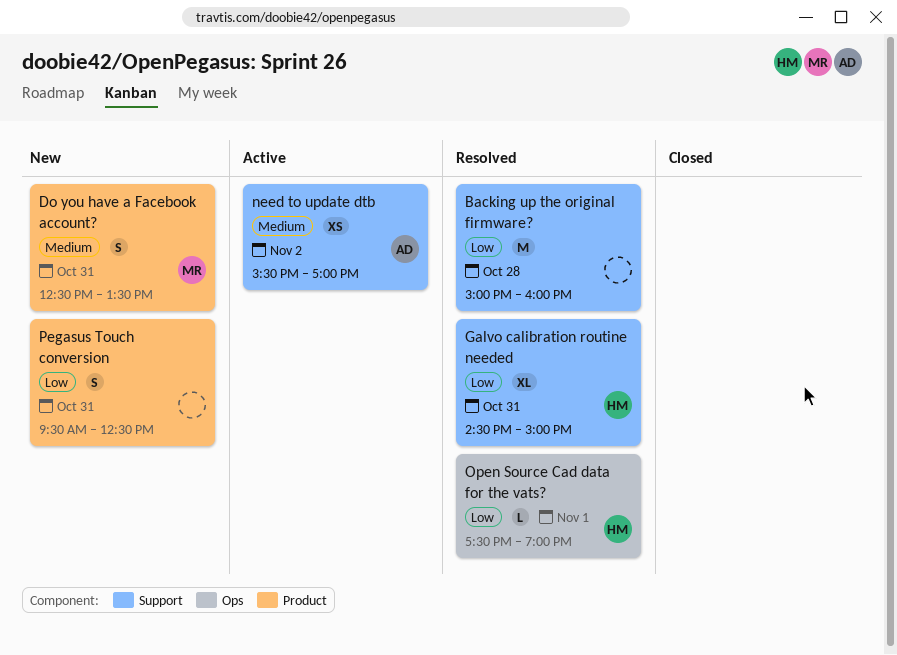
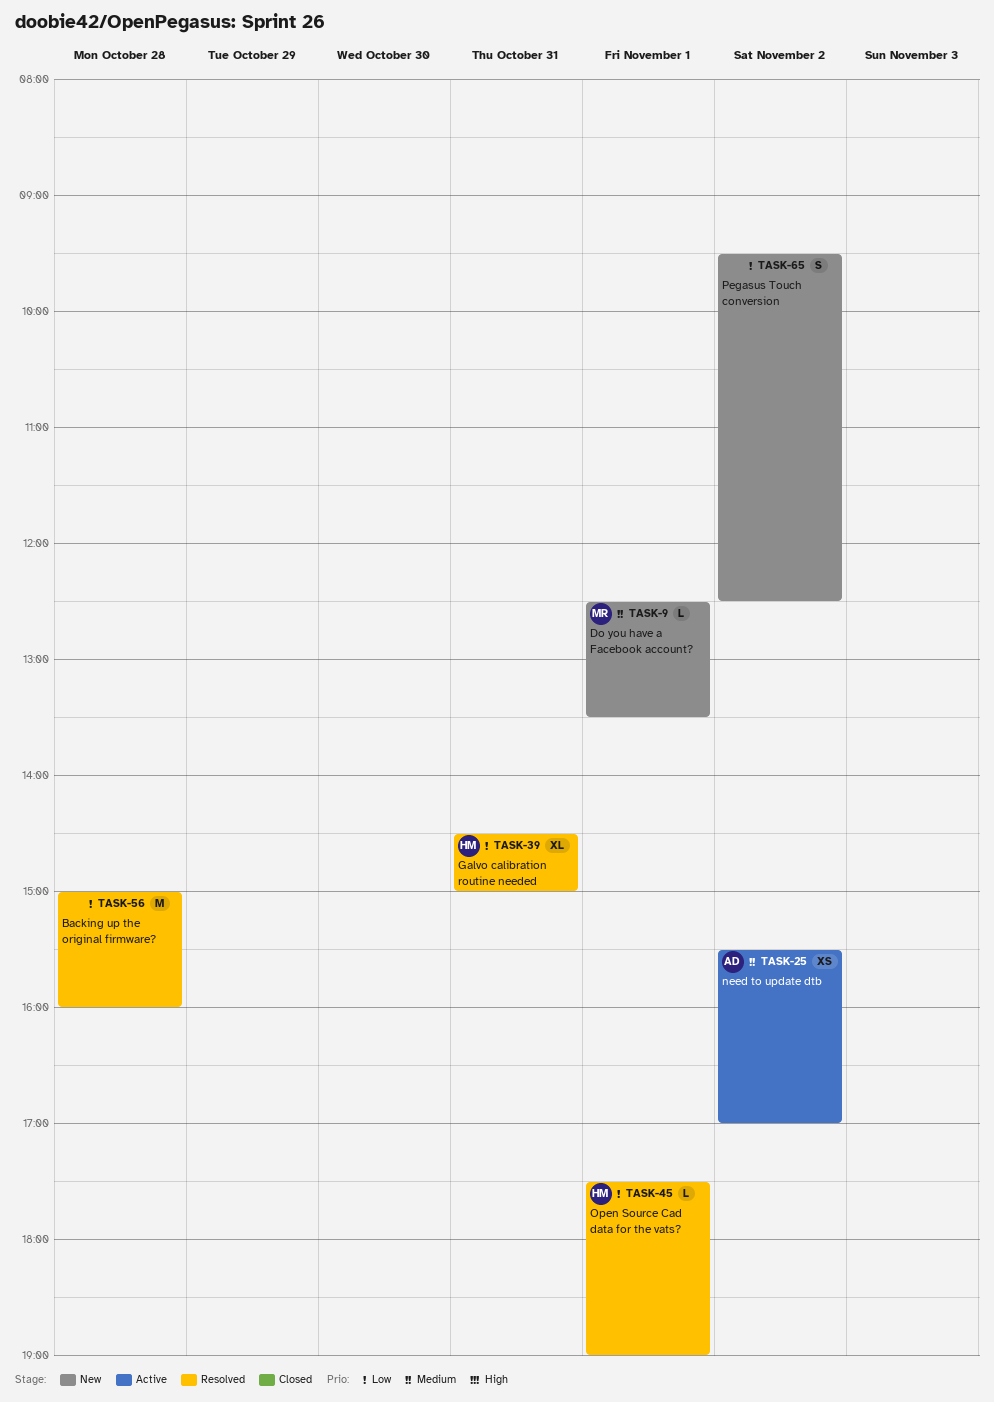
Do you have a Facebook account?, estimate: S -> L
Do you have a Facebook account?, day: Oct 31 -> Nov 1
Pegasus Touch conversion, day: Oct 31 -> Nov 2

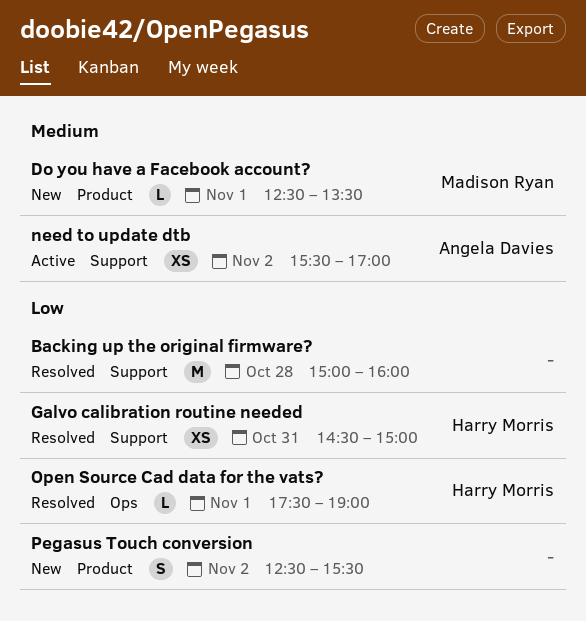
Galvo calibration routine needed, estimate: XL -> XS
Pegasus Touch conversion, begins: 09:30 -> 12:30
Pegasus Touch conversion, ends: 12:30 -> 15:30

